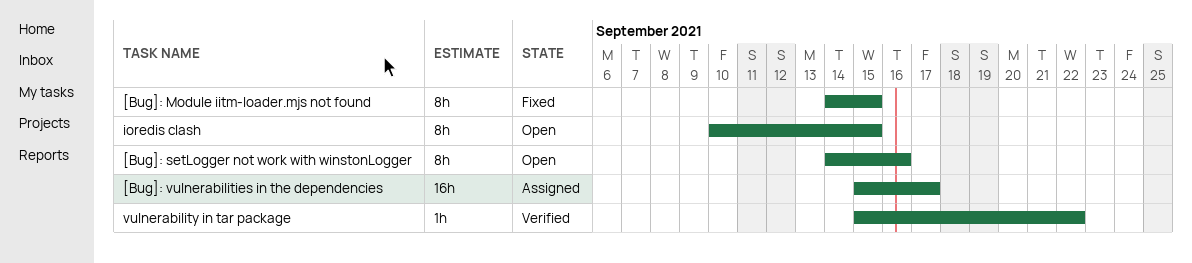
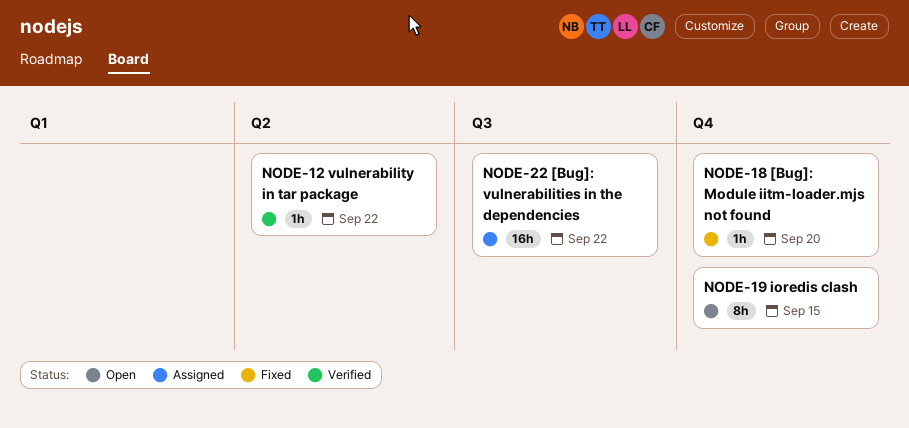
[Bug]: Module iitm-loader.mjs not found, estimate: 8h -> 1h
[Bug]: Module iitm-loader.mjs not found, due: Sep 15 -> Sep 20
[Bug]: setLogger not work with winstonLogger: present -> none
[Bug]: vulnerabilities in the dependencies, due: Sep 17 -> Sep 22

